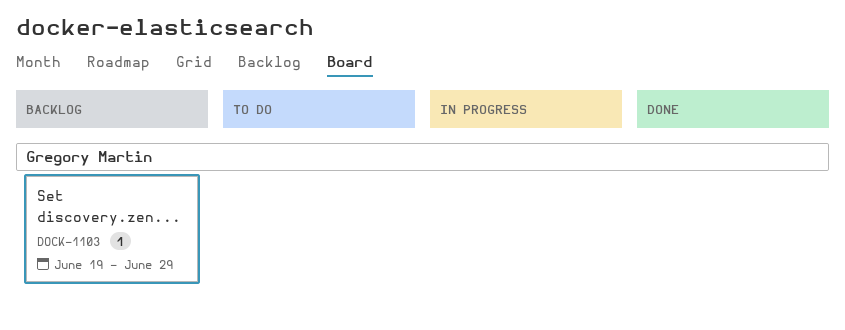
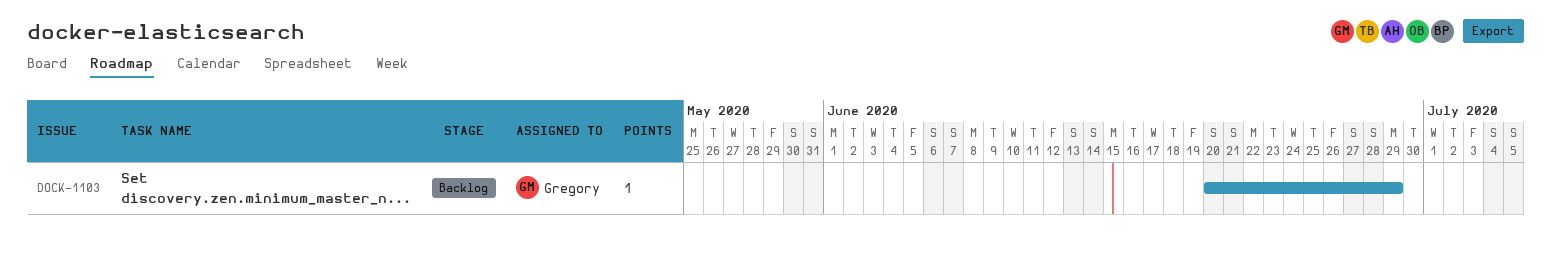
DOCK-1103, start: Jun 19 -> Jun 20

